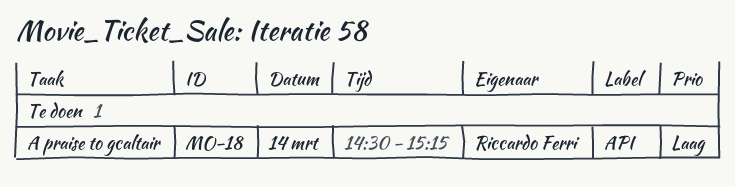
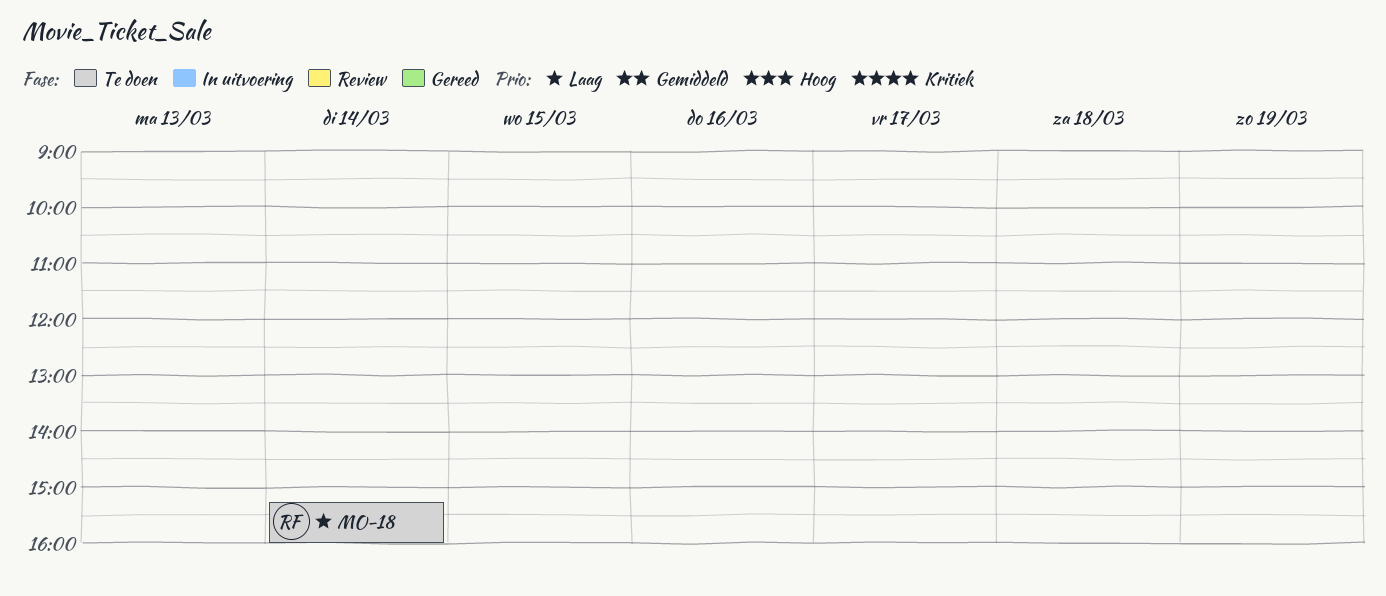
MO-18, begins: 14:30 -> 15:15
MO-18, ends: 15:15 -> 16:00

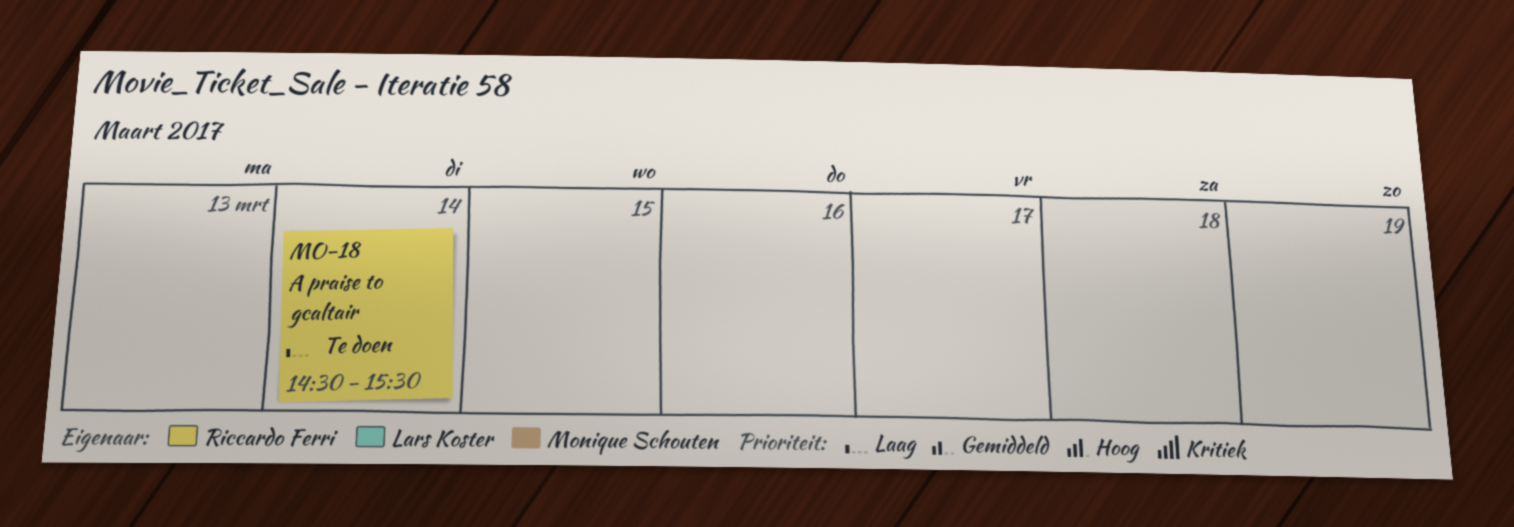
MO-18, begins: 15:15 -> 14:30
MO-18, ends: 16:00 -> 15:30

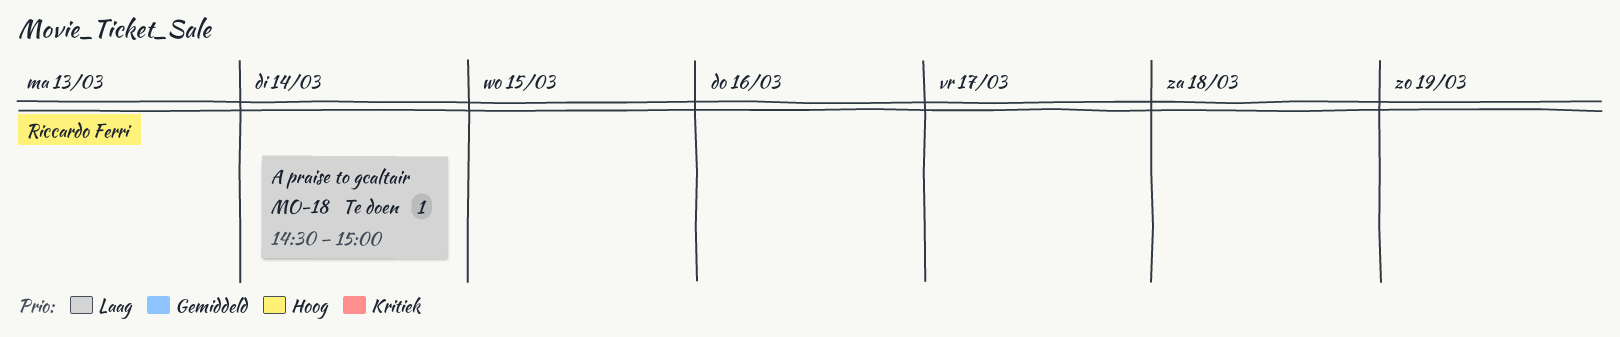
MO-18, ends: 15:30 -> 15:00

